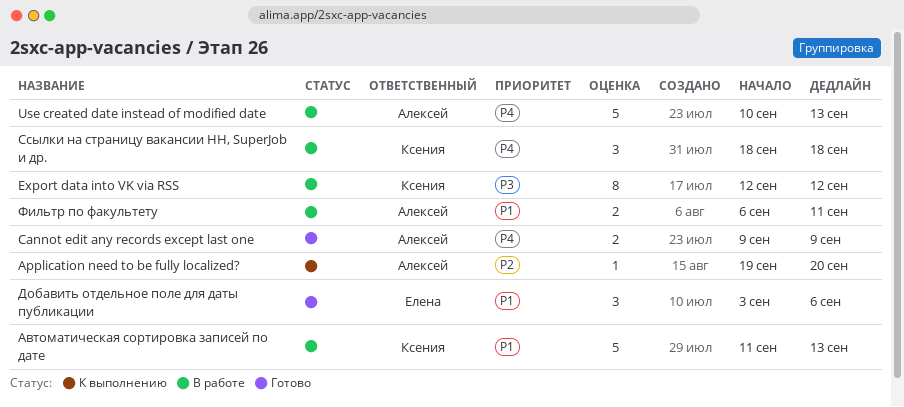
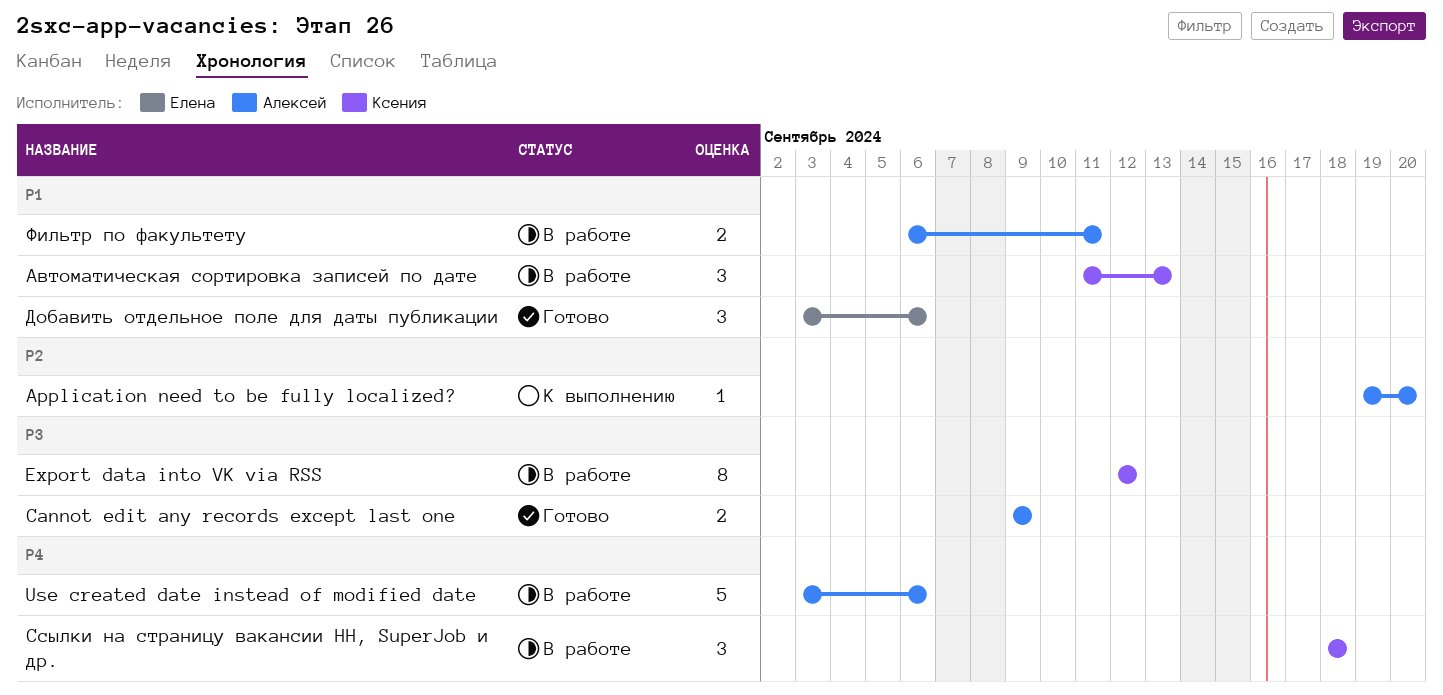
Cannot edit any records except last one, priority: P4 -> P3
Use created date instead of modified date, start: Sep 10 -> Sep 3
Use created date instead of modified date, due: Sep 13 -> Sep 6
Автоматическая сортировка записей по дате, estimate: 5 -> 3

